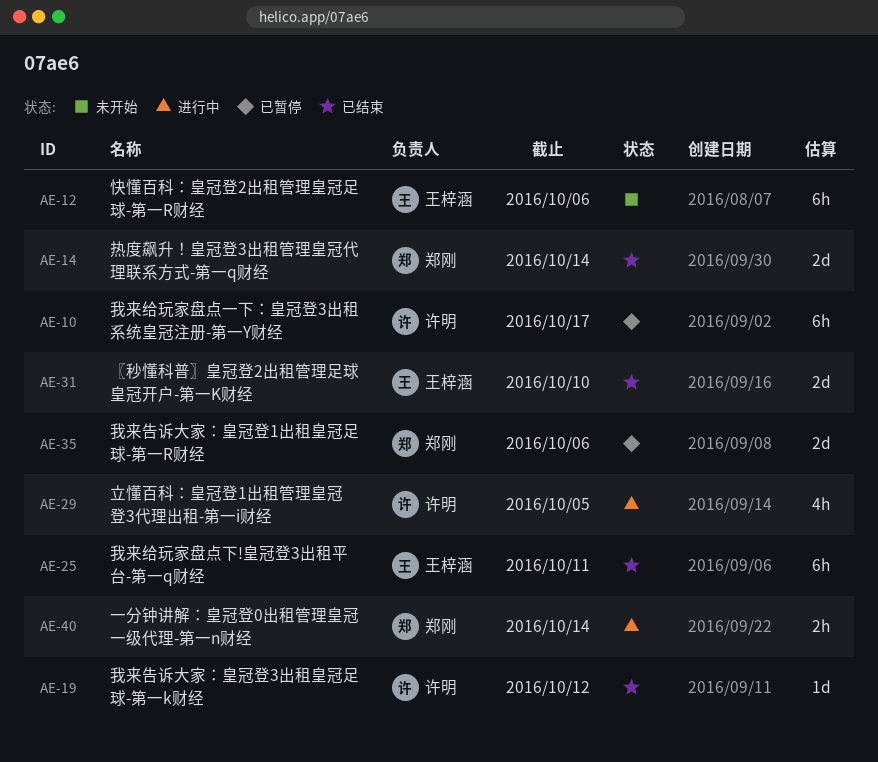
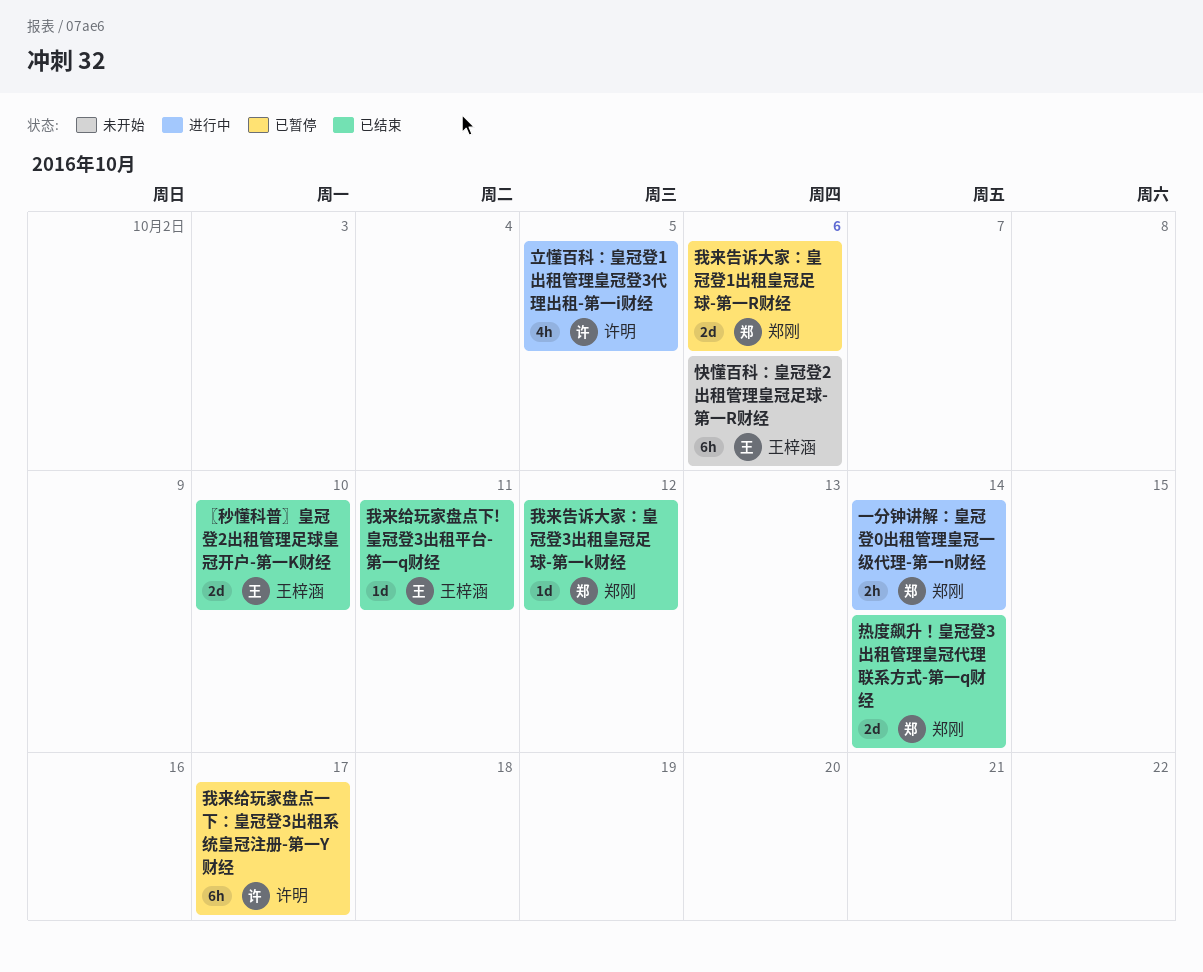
我来告诉大家：皇冠登3出租皇冠足球-第一k财经, owner: 许明 -> 郑刚
我来给玩家盘点下!皇冠登3出租平台-第一q财经, estimate: 6h -> 1d

